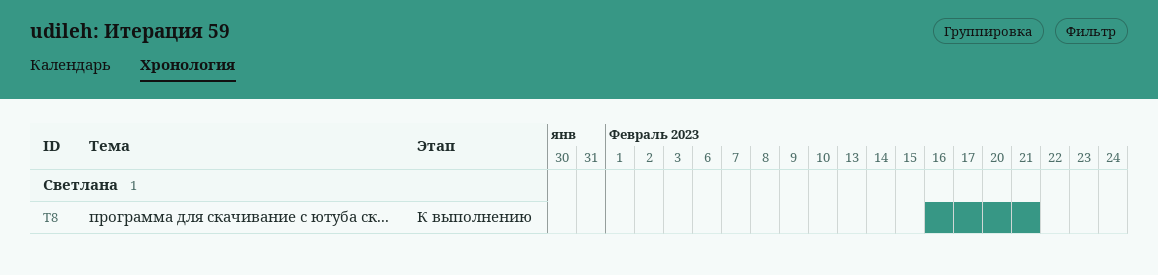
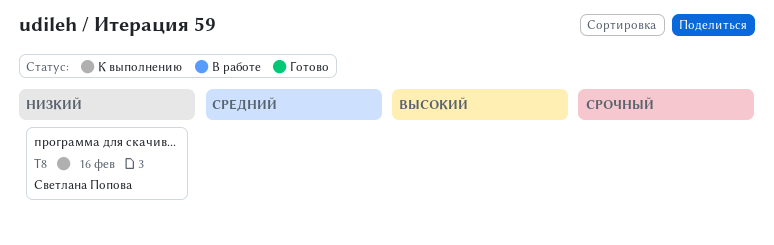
T8, due: Feb 21 -> Feb 16

